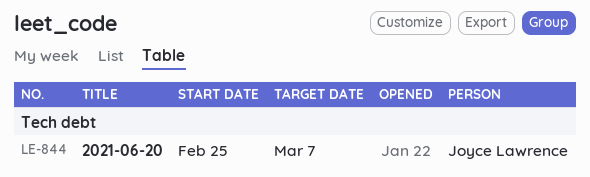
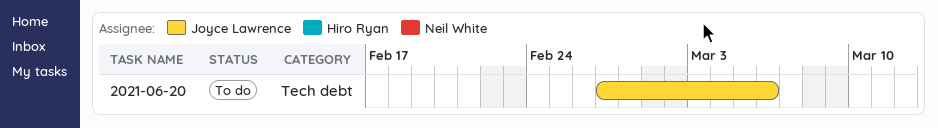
2021-06-20, start: Feb 25 -> Feb 27
2021-06-20, due: Mar 7 -> Mar 6

